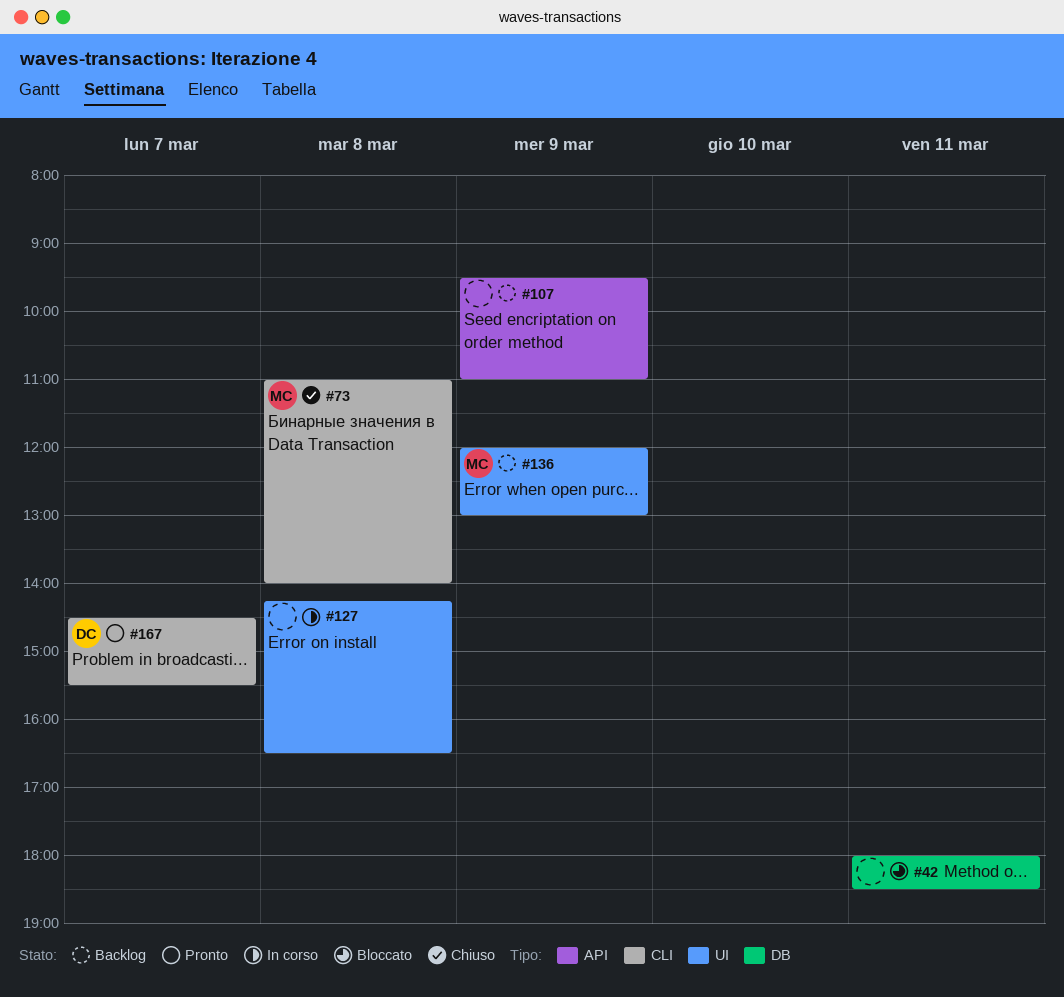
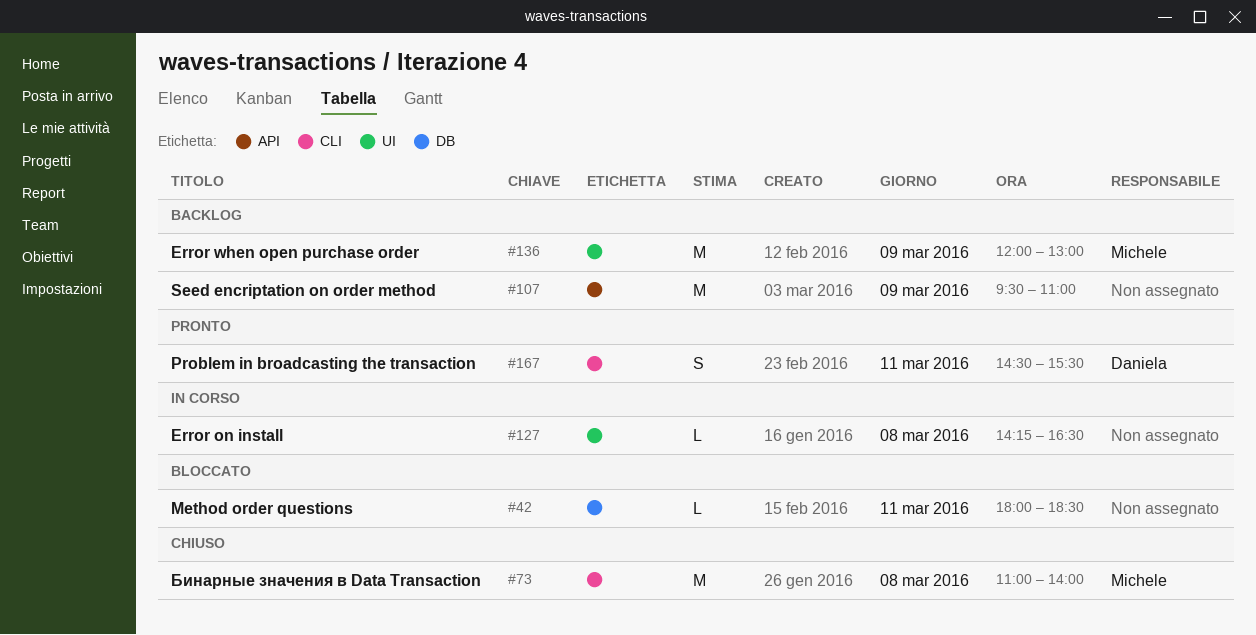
#167, day: Mar 7 -> Mar 11

